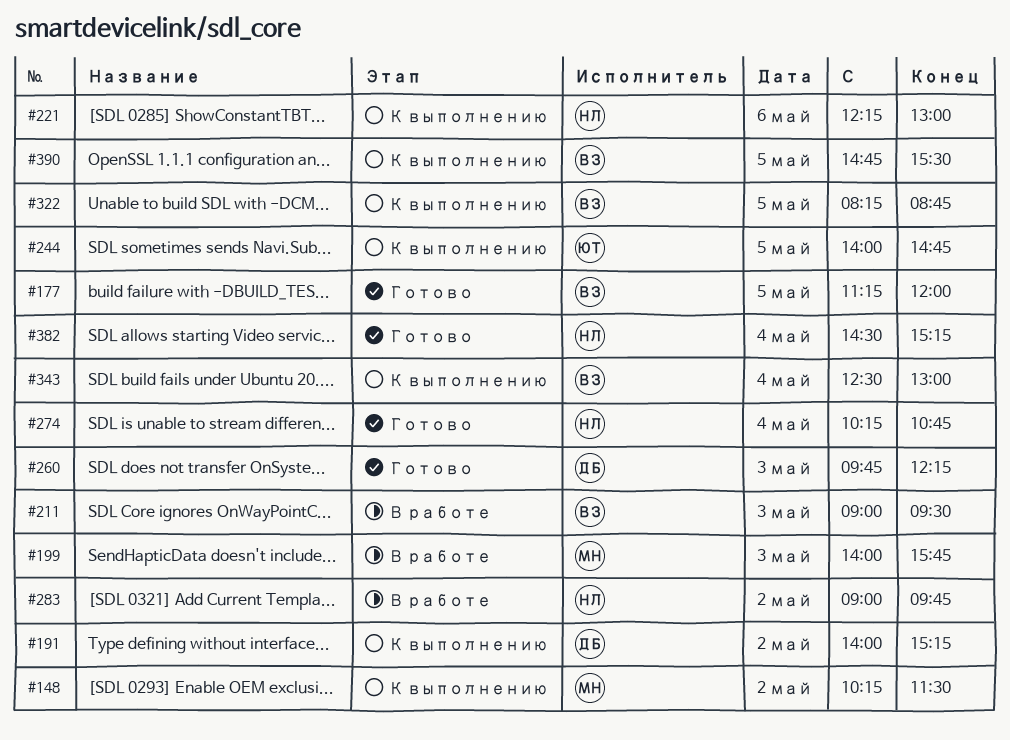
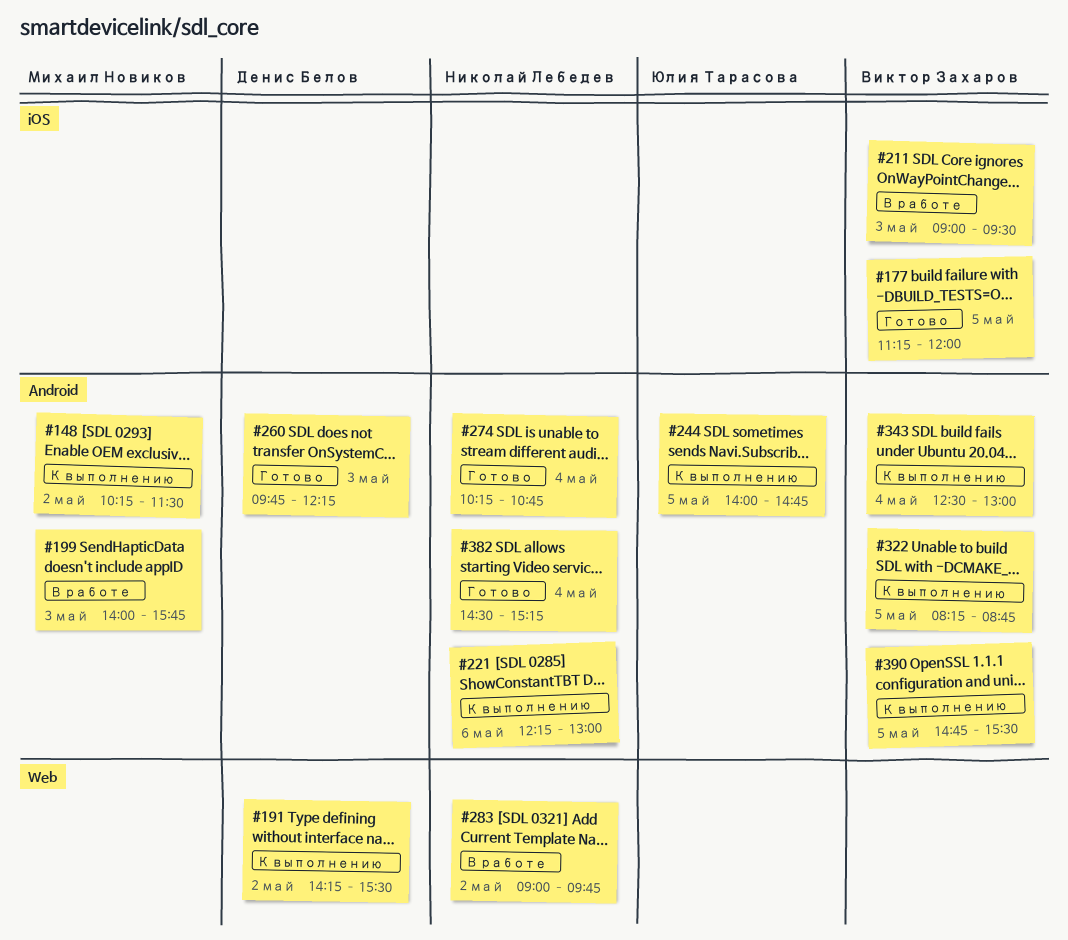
#191, begins: 14:00 -> 14:15
#191, ends: 15:15 -> 15:30

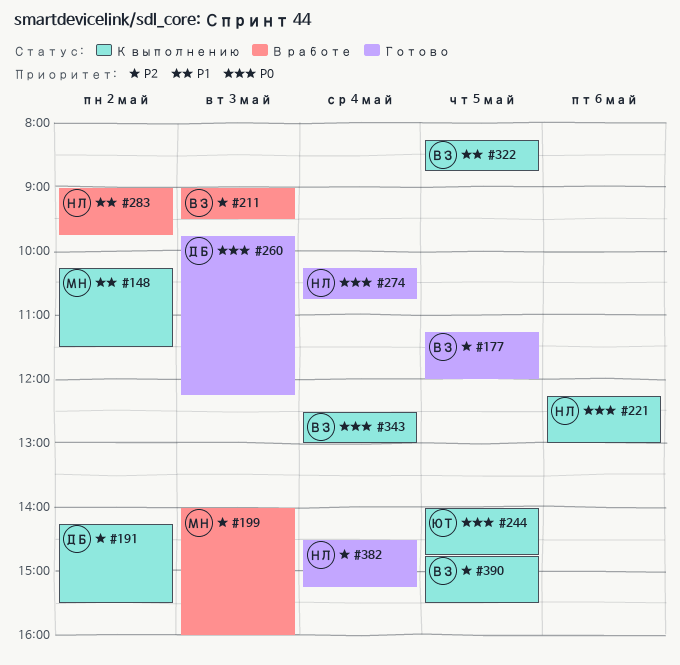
#199, ends: 15:45 -> 16:00

